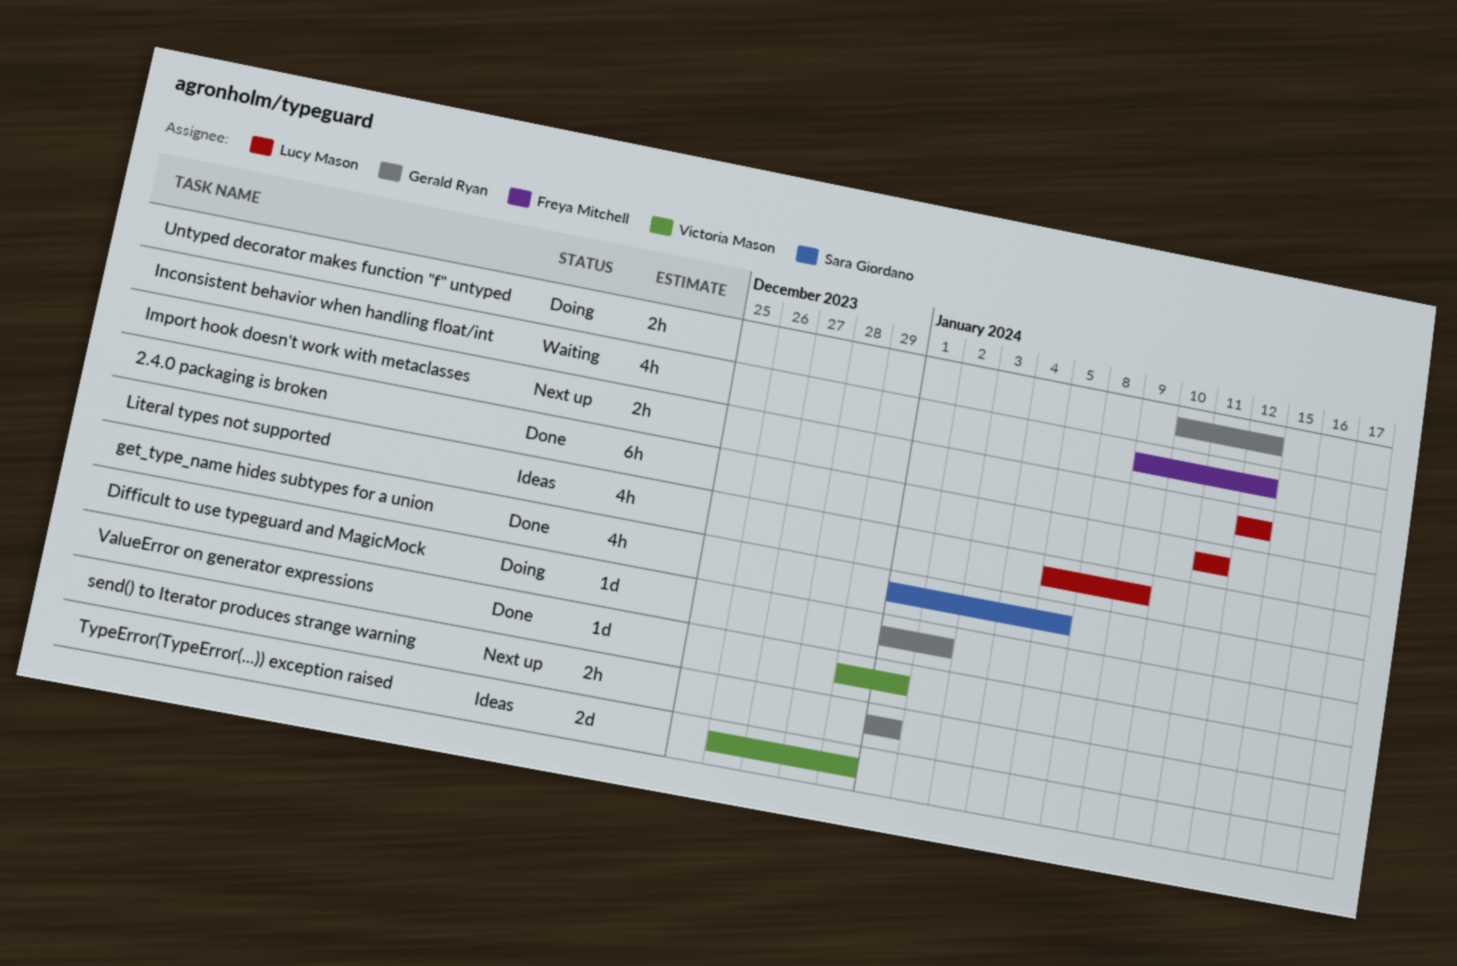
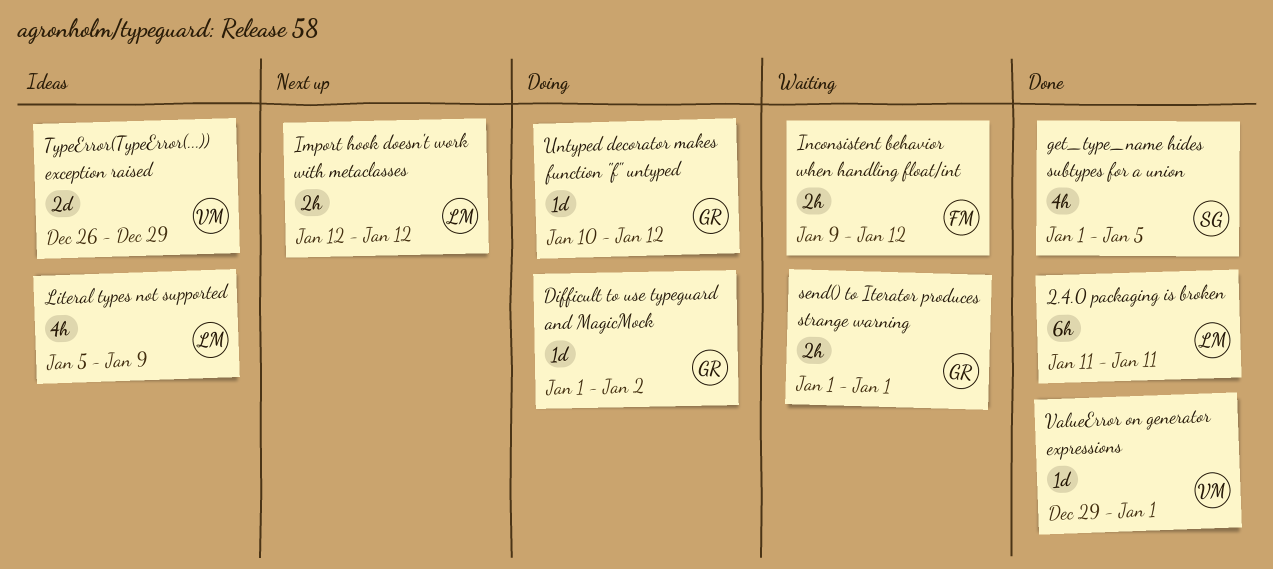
Inconsistent behavior when handling float/int, estimate: 4h -> 2h
send() to Iterator produces strange warning, status: Next up -> Waiting
Untyped decorator makes function "f" untyped, estimate: 2h -> 1d

